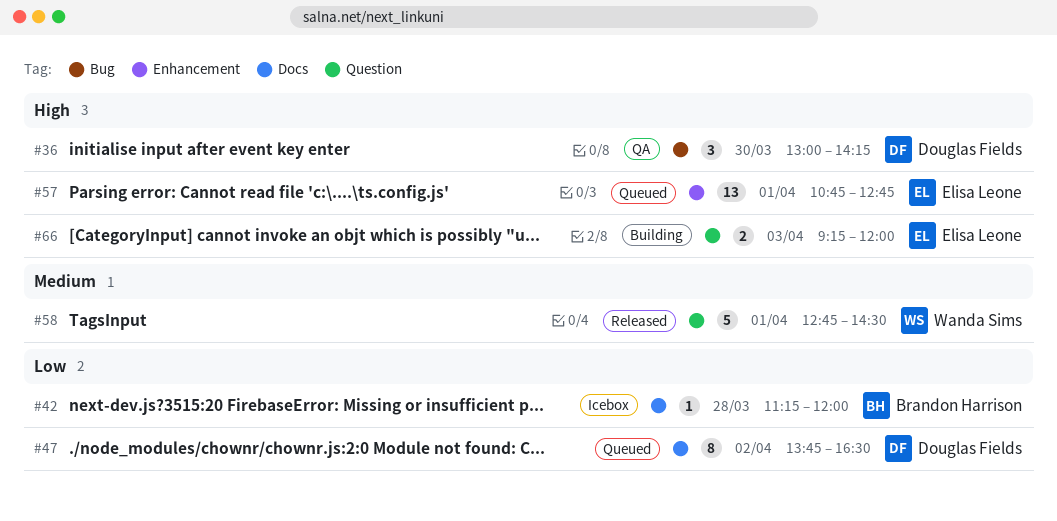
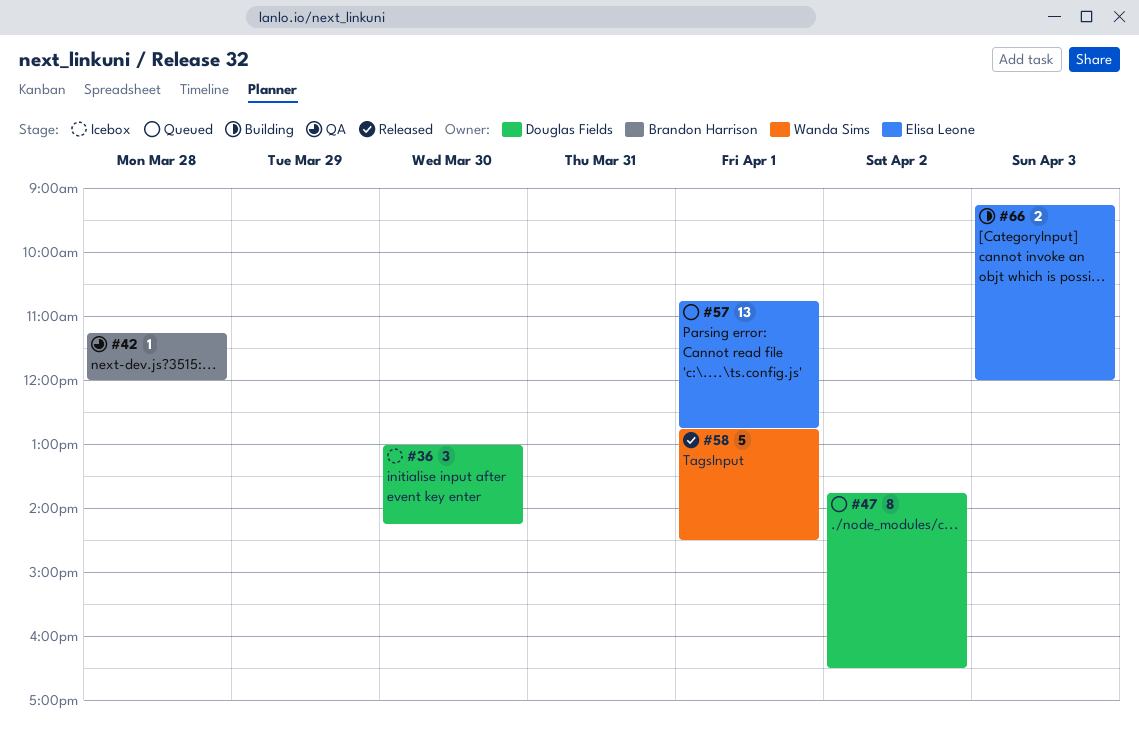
#36, status: QA -> Icebox
#42, status: Icebox -> QA

